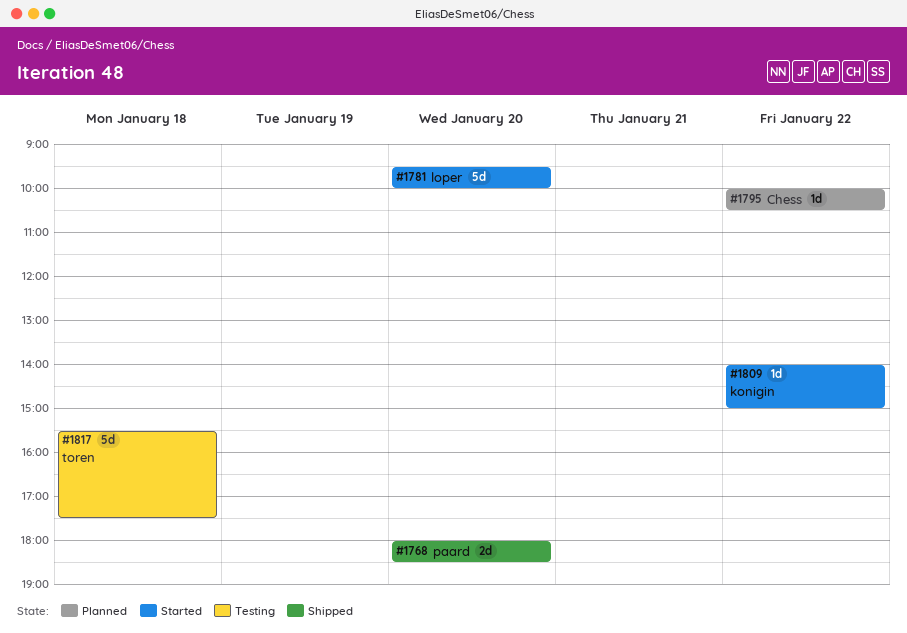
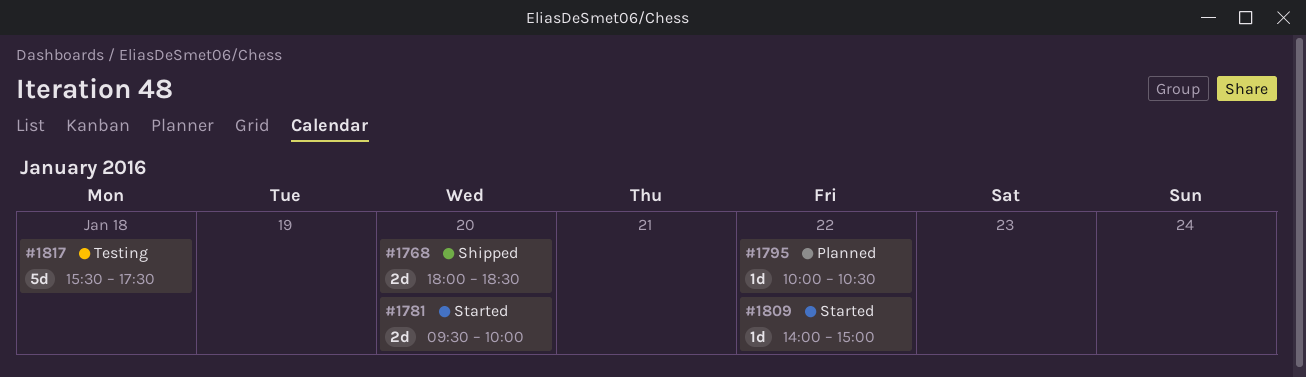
#1781, estimate: 5d -> 2d

